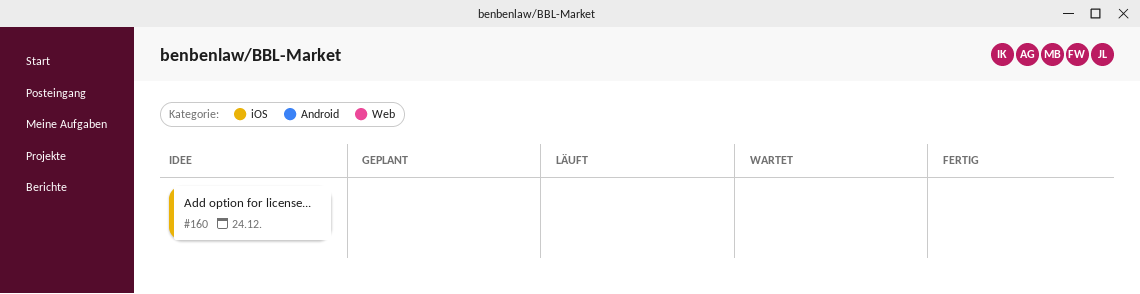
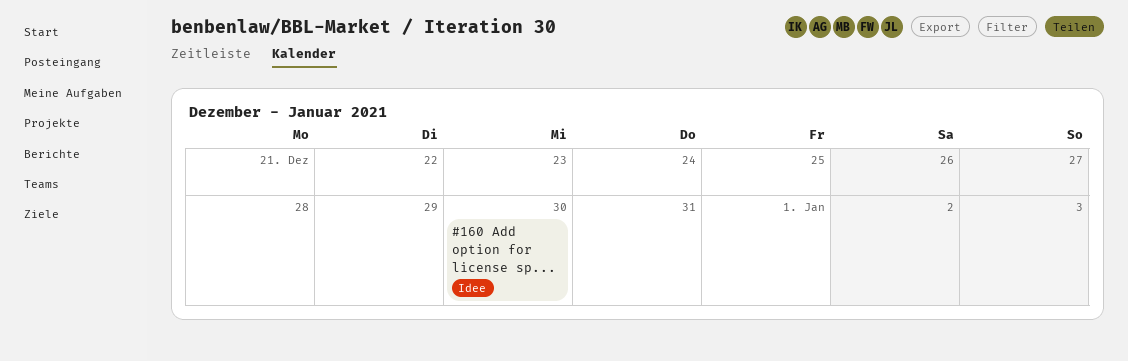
#160, due: Dec 24 -> Dec 30

